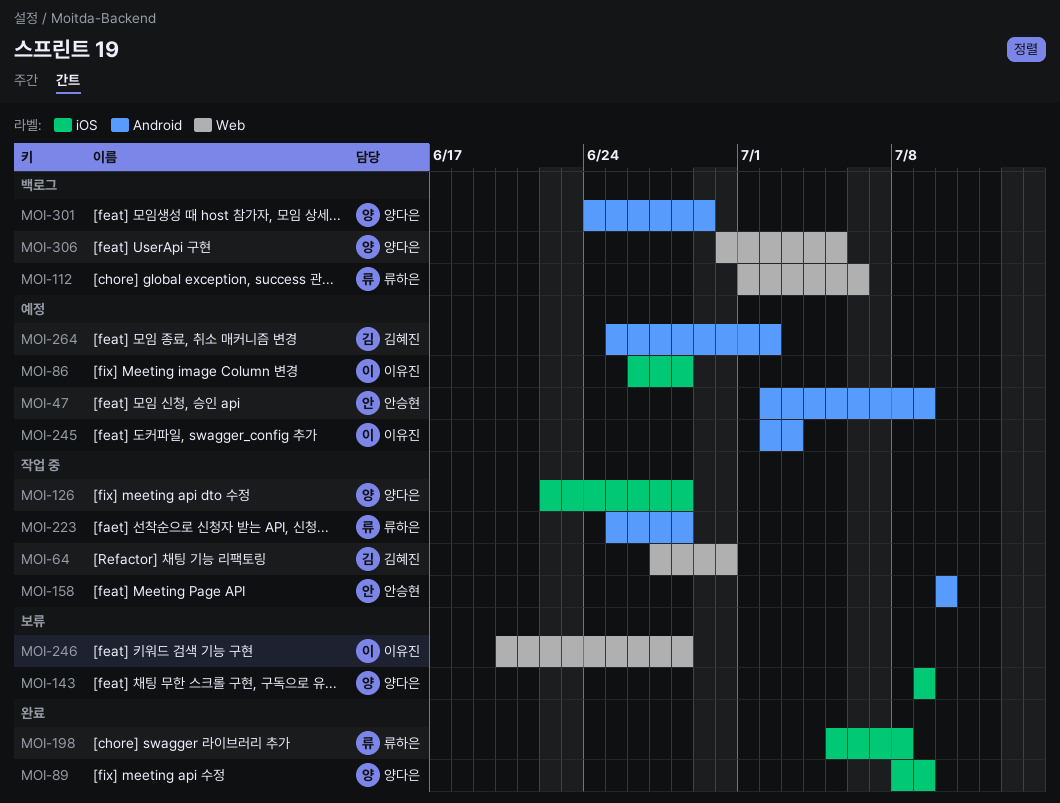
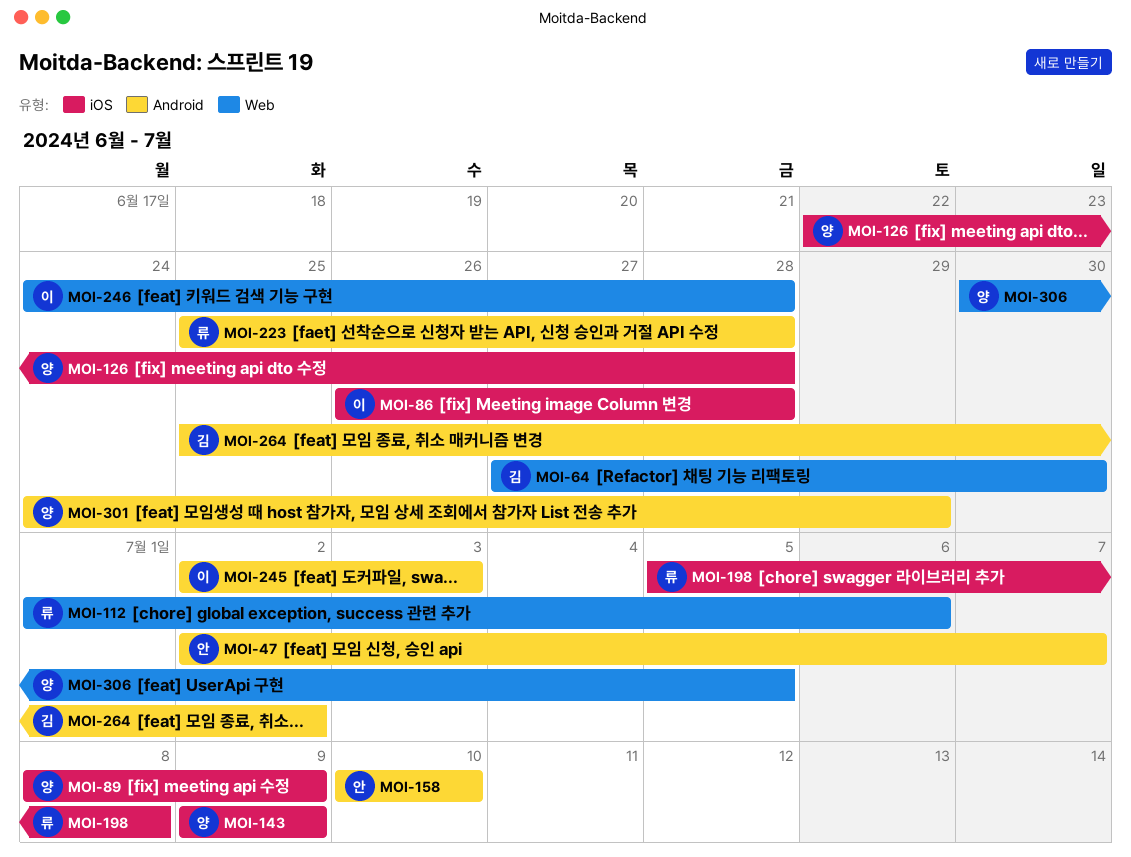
MOI-47, due: Jul 9 -> Jul 7
MOI-246, start: Jun 20 -> Jun 24

